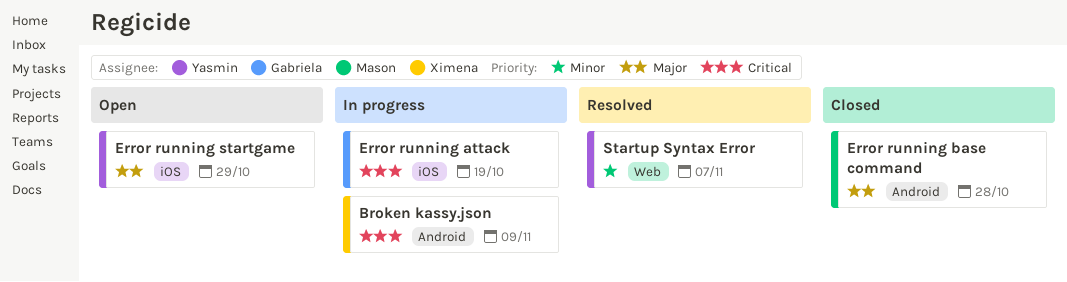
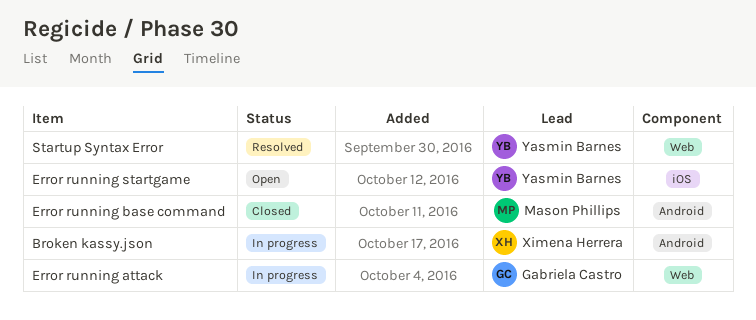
Error running attack, label: iOS -> Web

